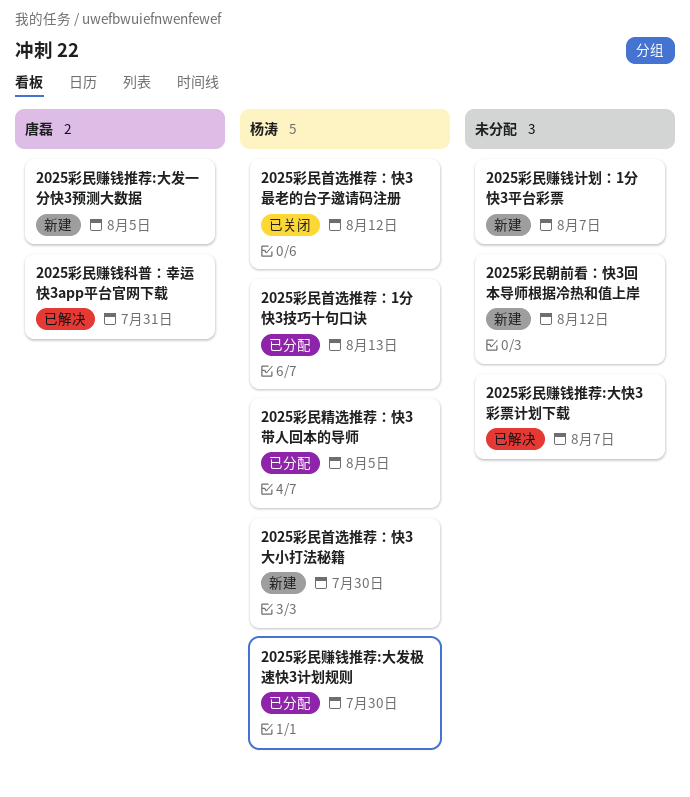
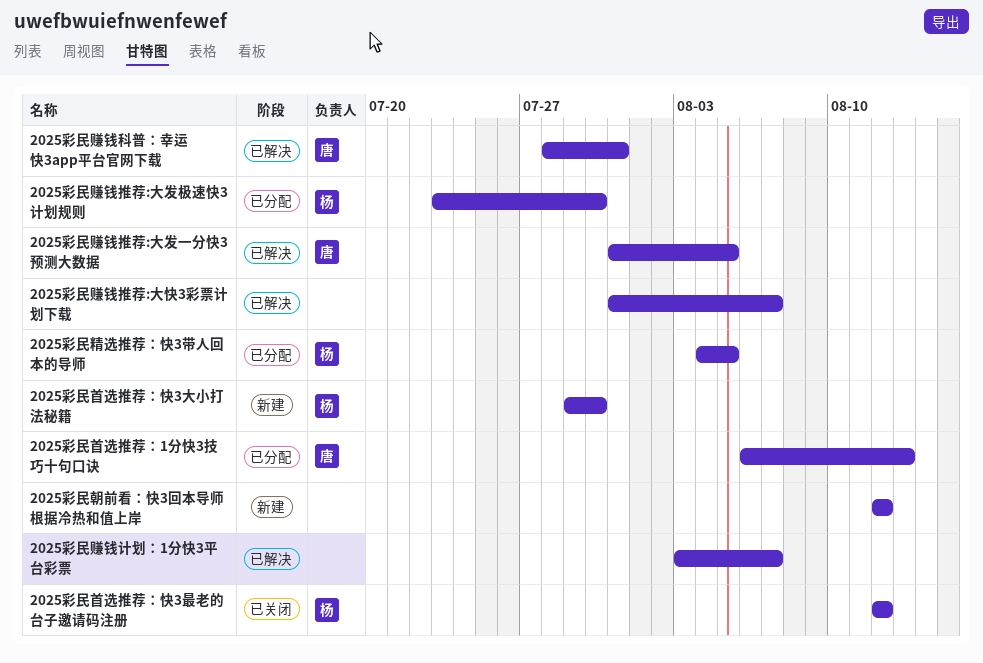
2025彩民赚钱推荐:大发一分快3预测大数据, status: 新建 -> 已解决
2025彩民赚钱计划：1分快3平台彩票, status: 新建 -> 已解决
2025彩民首选推荐：1分快3技巧十句口诀, owner: 杨涛 -> 唐磊

